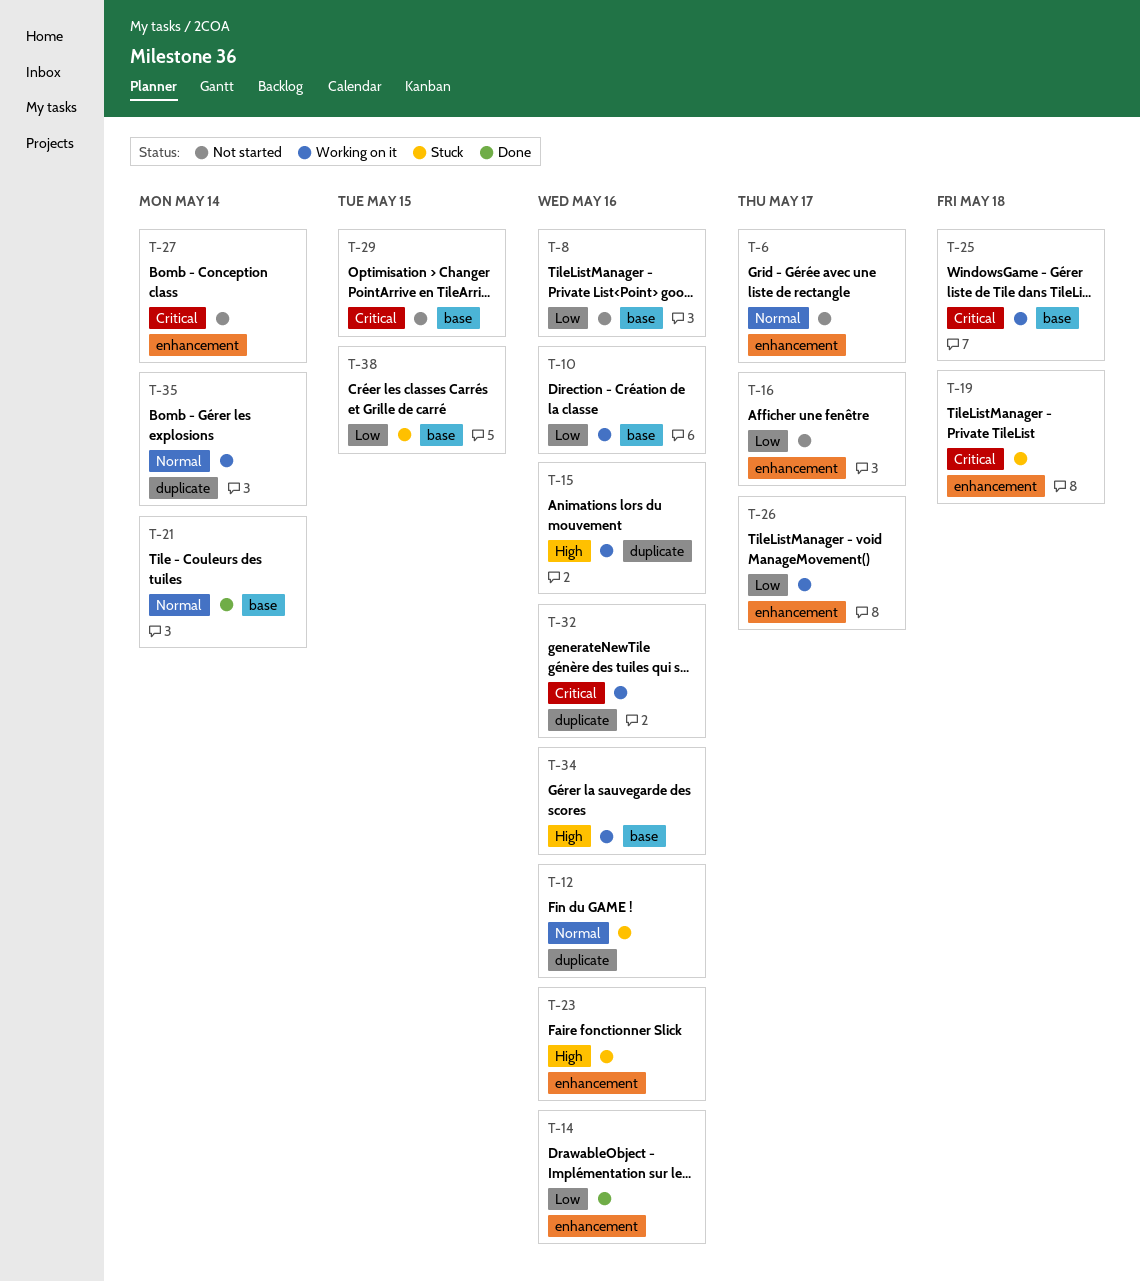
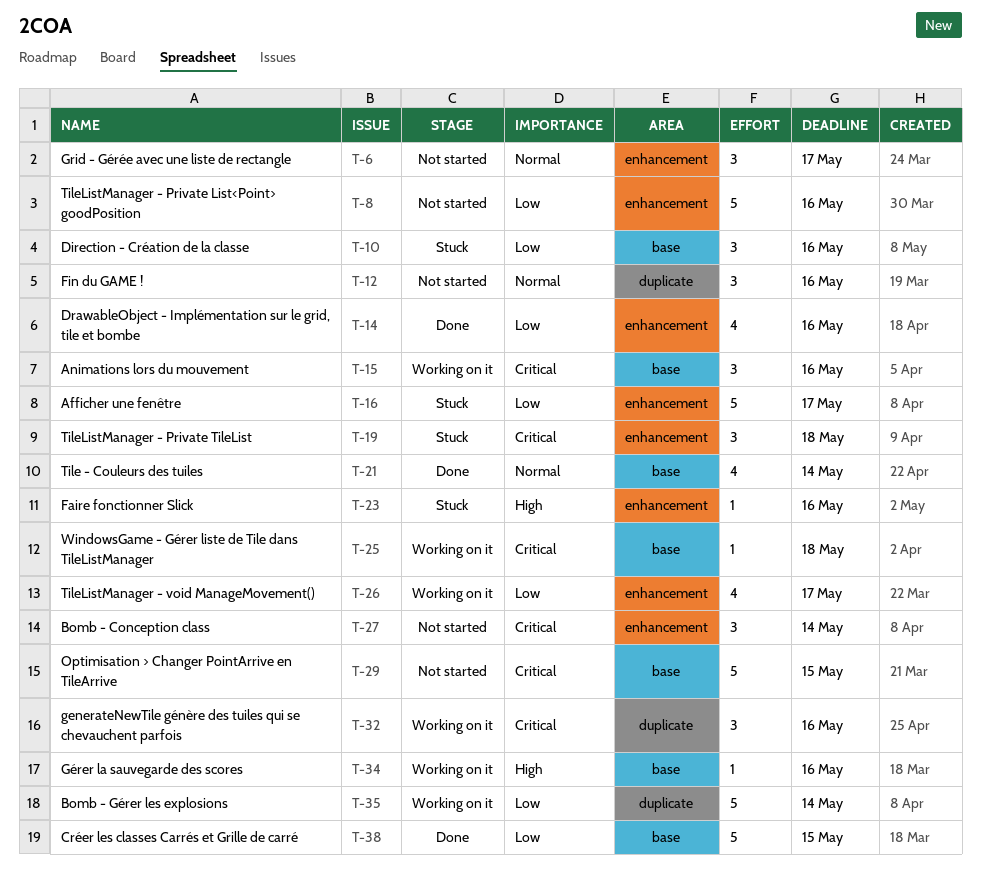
T-8, label: base -> enhancement
T-10, status: Working on it -> Stuck
T-12, status: Stuck -> Not started
T-15, priority: High -> Critical
T-15, label: duplicate -> base
T-16, status: Not started -> Stuck
T-35, priority: Normal -> Low
T-38, status: Stuck -> Done

